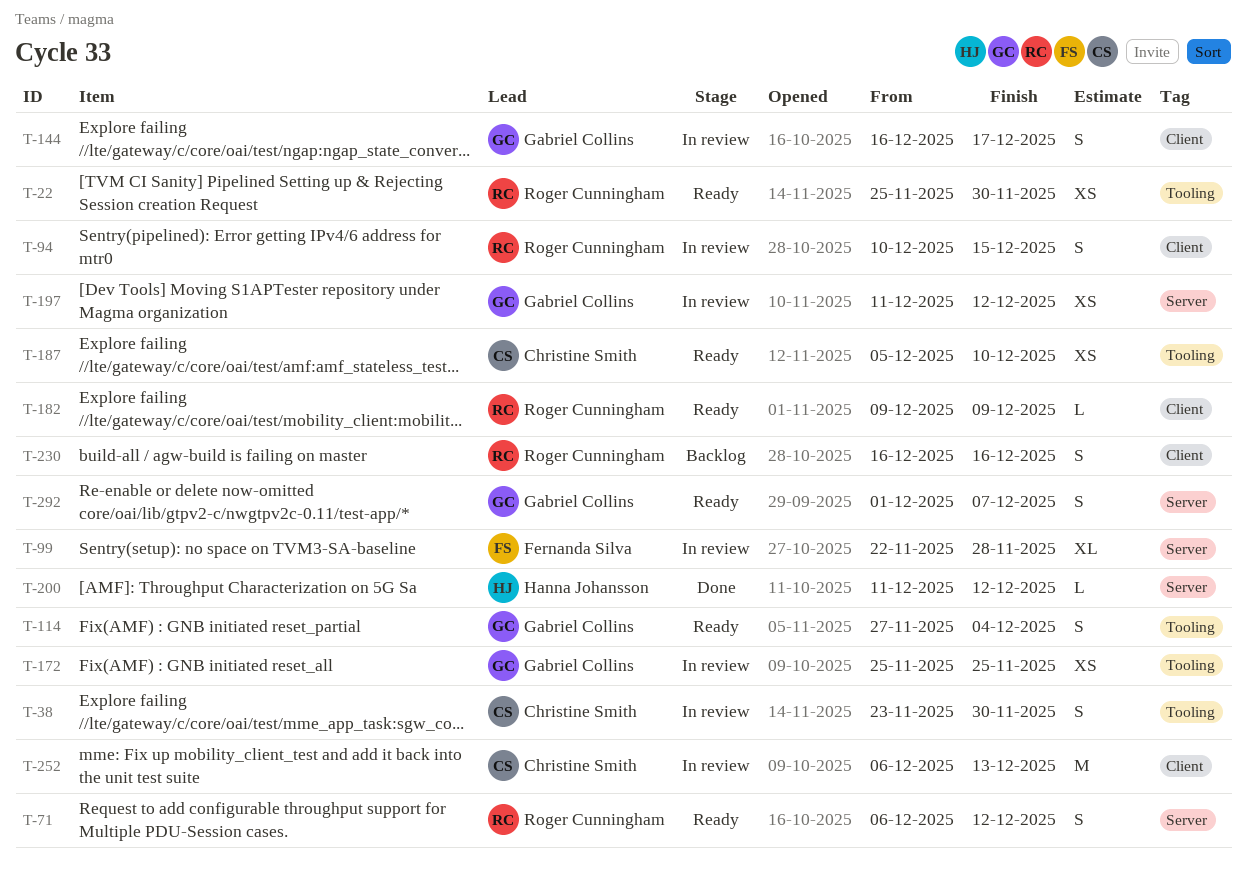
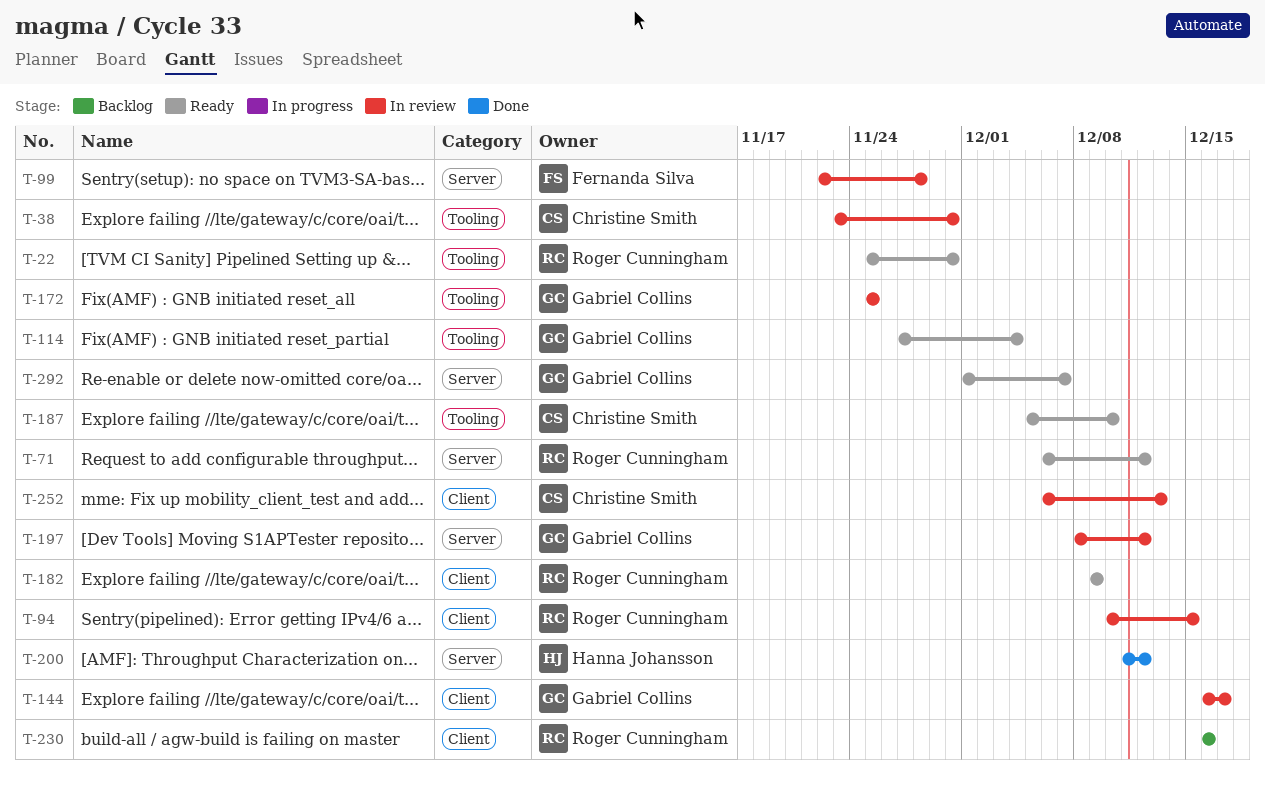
T-197, start: Dec 11 -> Dec 8

